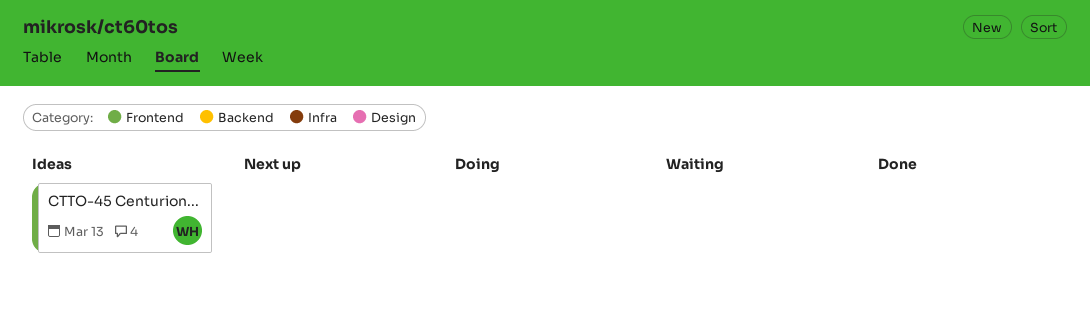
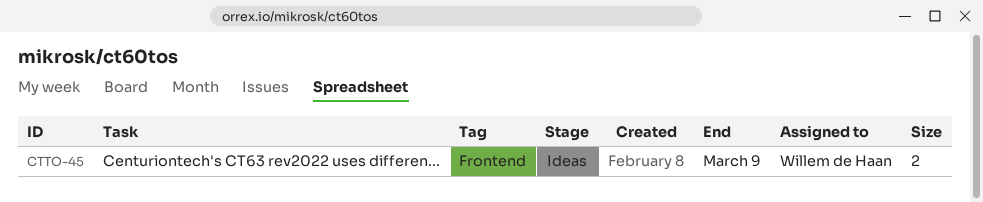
CTTO-45, due: Mar 13 -> Mar 9

